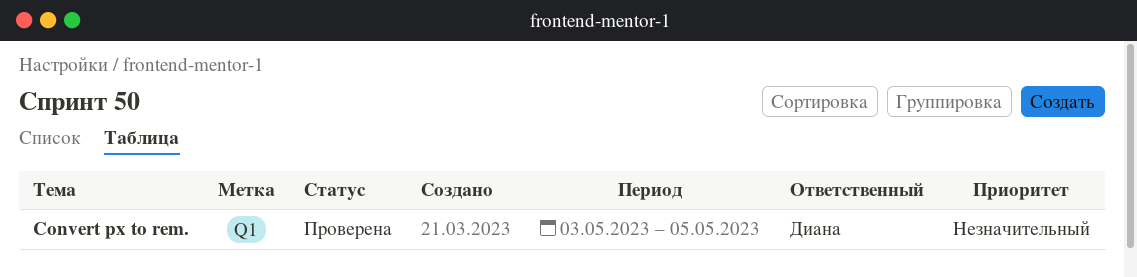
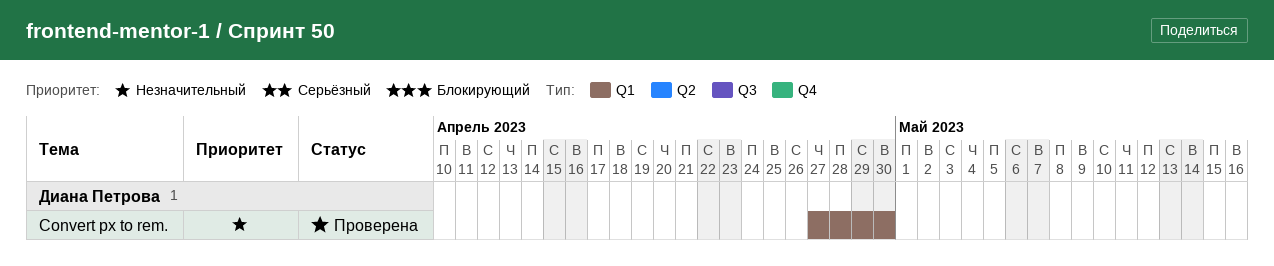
Convert px to rem., start: May 3 -> Apr 27
Convert px to rem., due: May 5 -> Apr 30

